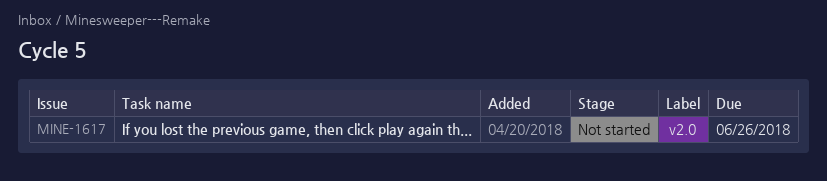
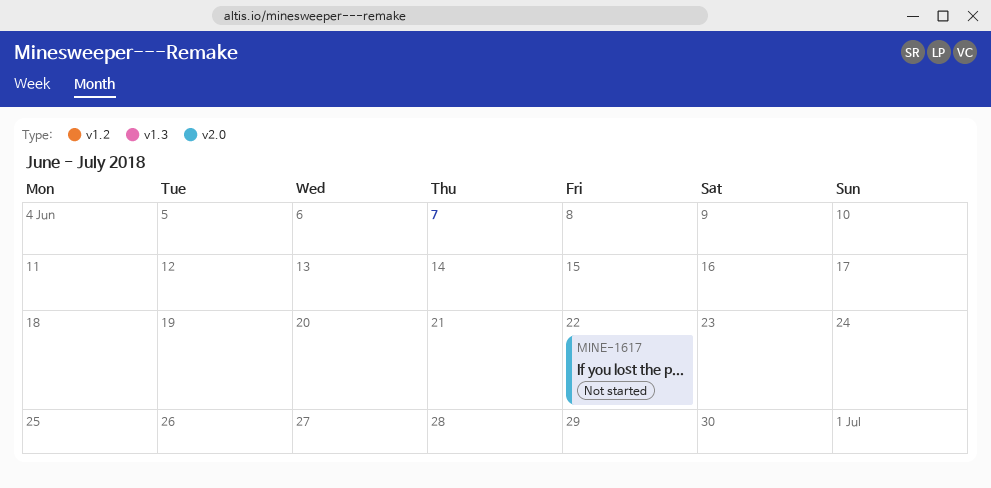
MINE-1617, due: Jun 26 -> Jun 22

